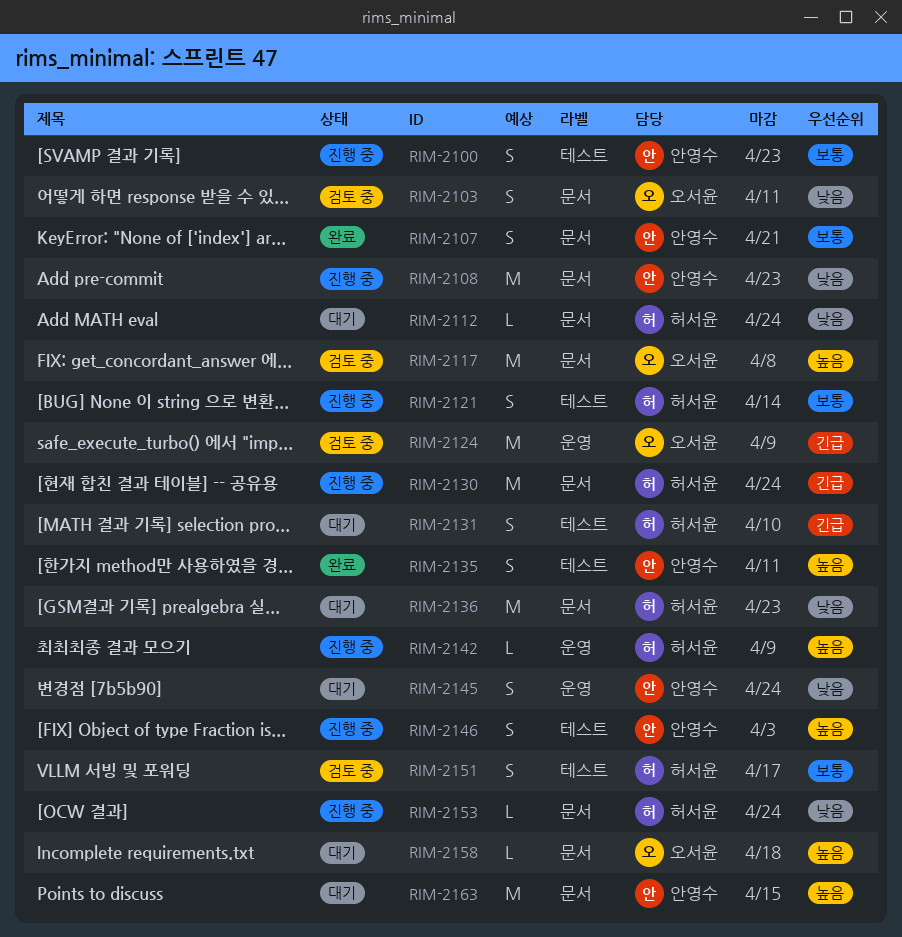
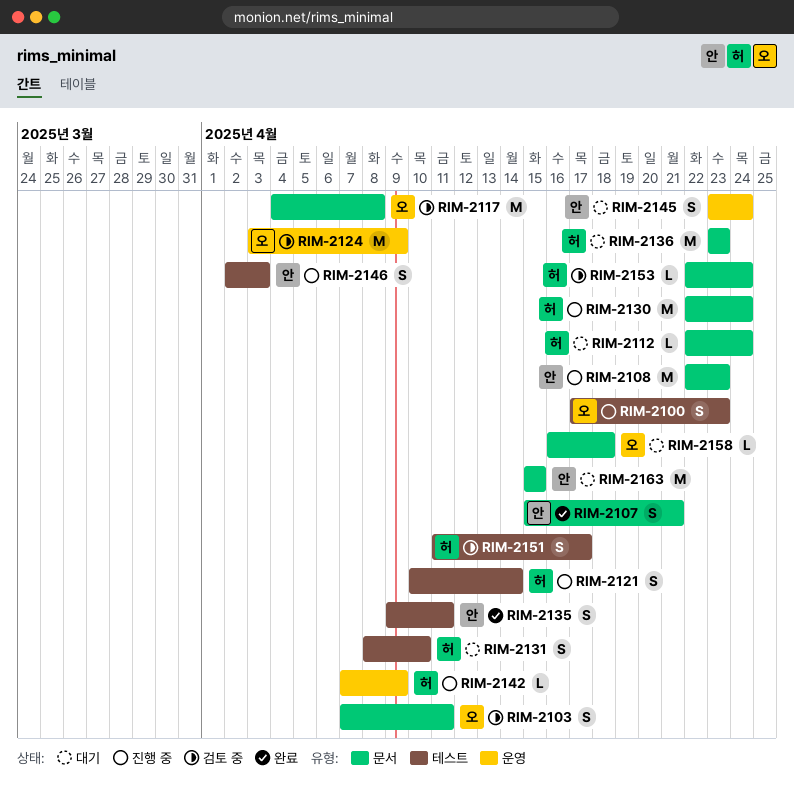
RIM-2100, owner: 안영수 -> 오서윤
RIM-2153, status: 진행 중 -> 검토 중

